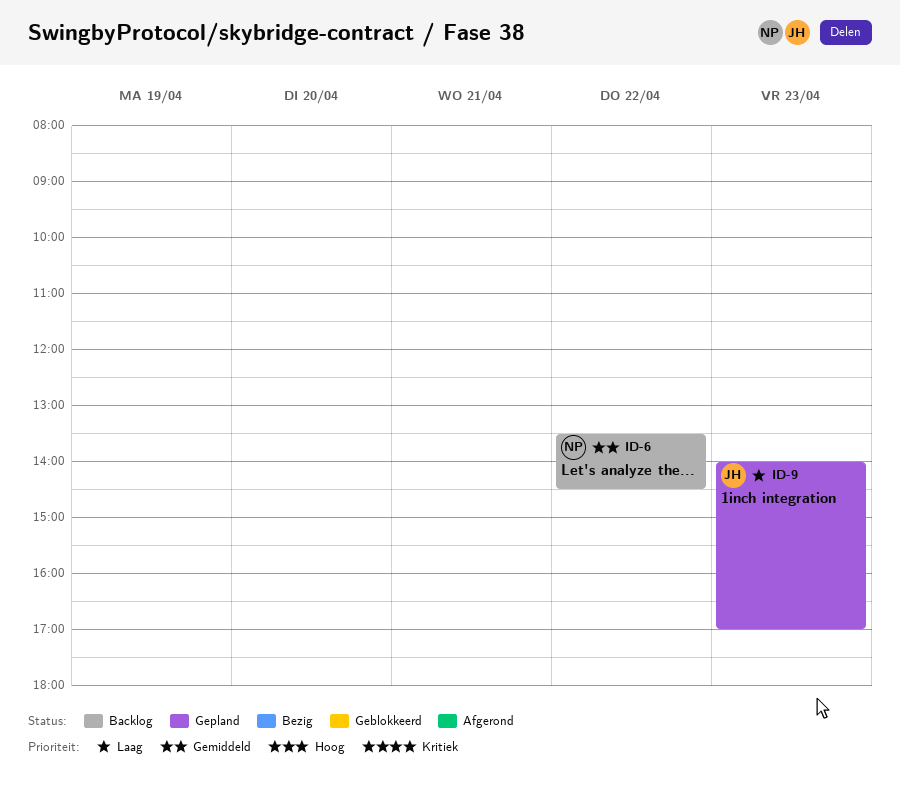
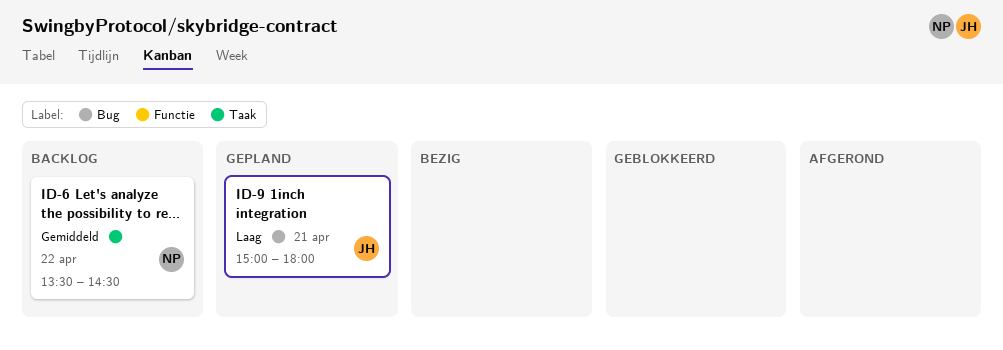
ID-9, day: Apr 23 -> Apr 21
ID-9, begins: 14:00 -> 15:00
ID-9, ends: 17:00 -> 18:00

